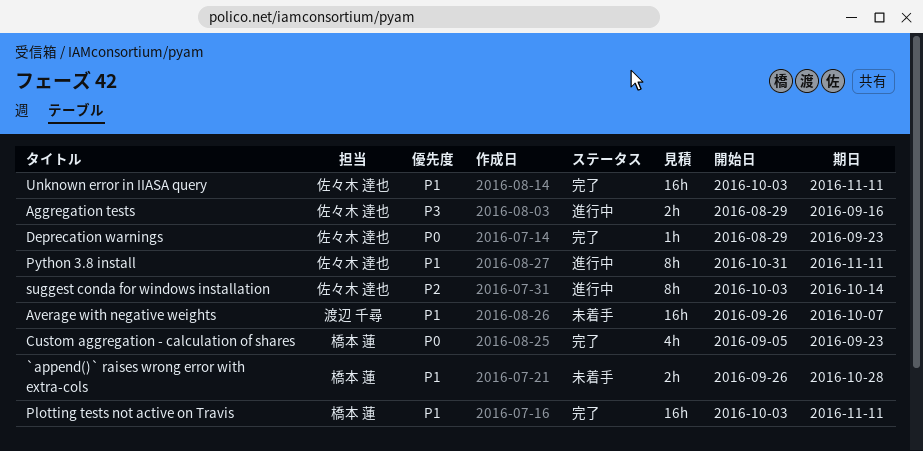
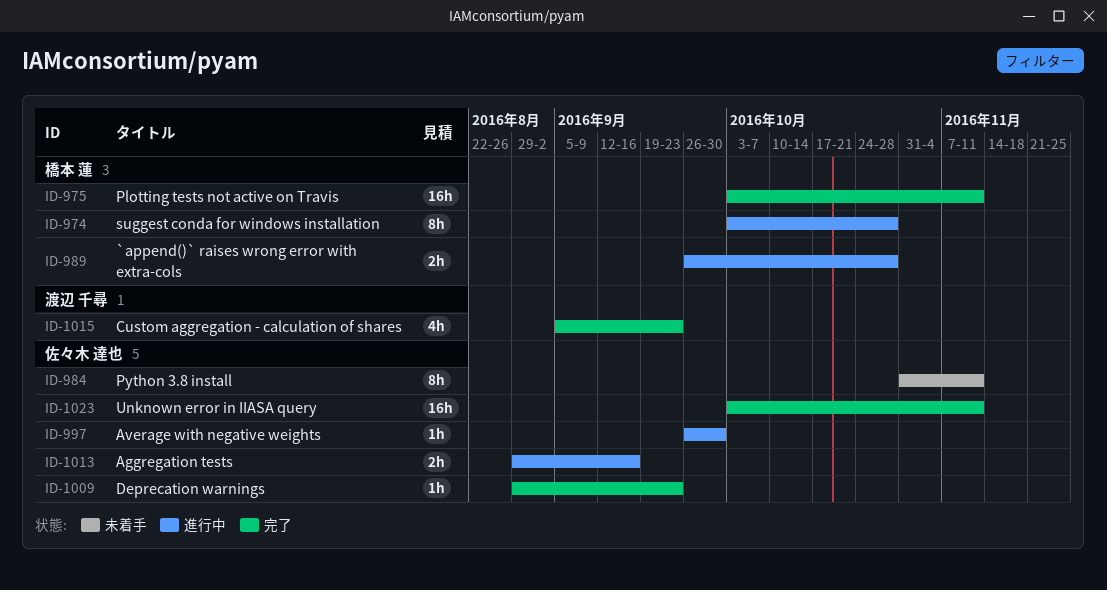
`append()` raises wrong error with extra-cols, status: 未着手 -> 進行中
Average with negative weights, status: 未着手 -> 進行中
Average with negative weights, owner: 渡辺 千尋 -> 佐々木 達也
Average with negative weights, estimate: 16h -> 1h
Average with negative weights, due: Oct 7 -> Sep 30
Custom aggregation - calculation of shares, owner: 橋本 蓮 -> 渡辺 千尋
Python 3.8 install, status: 進行中 -> 未着手
suggest conda for windows installation, owner: 佐々木 達也 -> 橋本 蓮
suggest conda for windows installation, due: Oct 14 -> Oct 28

